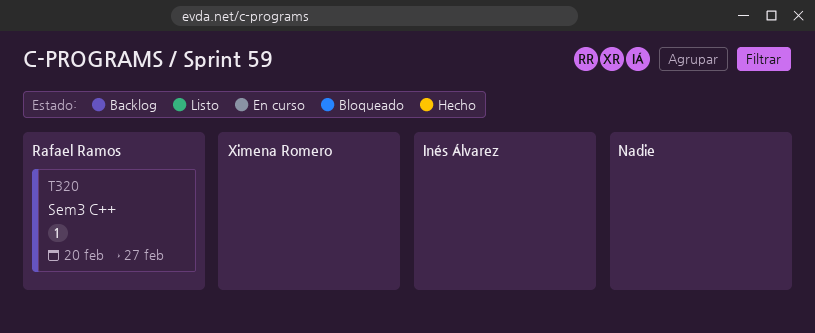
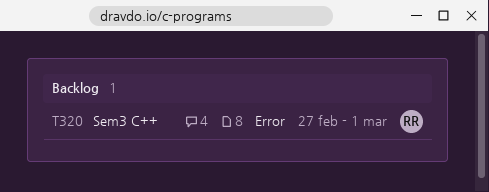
T320, start: Feb 20 -> Feb 27
T320, due: Feb 27 -> Mar 1

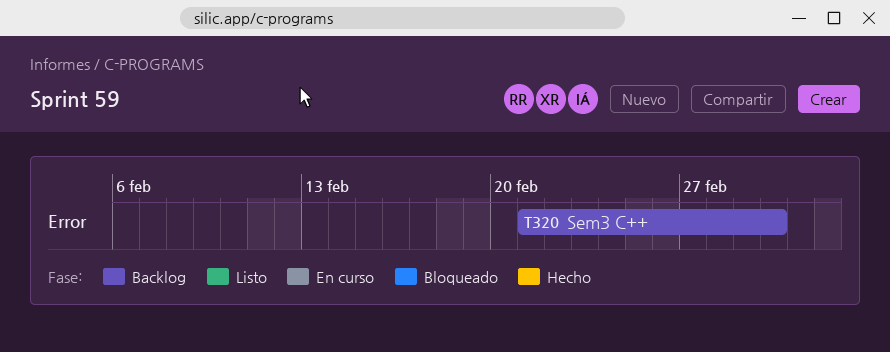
T320, start: Feb 27 -> Feb 21
T320, due: Mar 1 -> Mar 2

